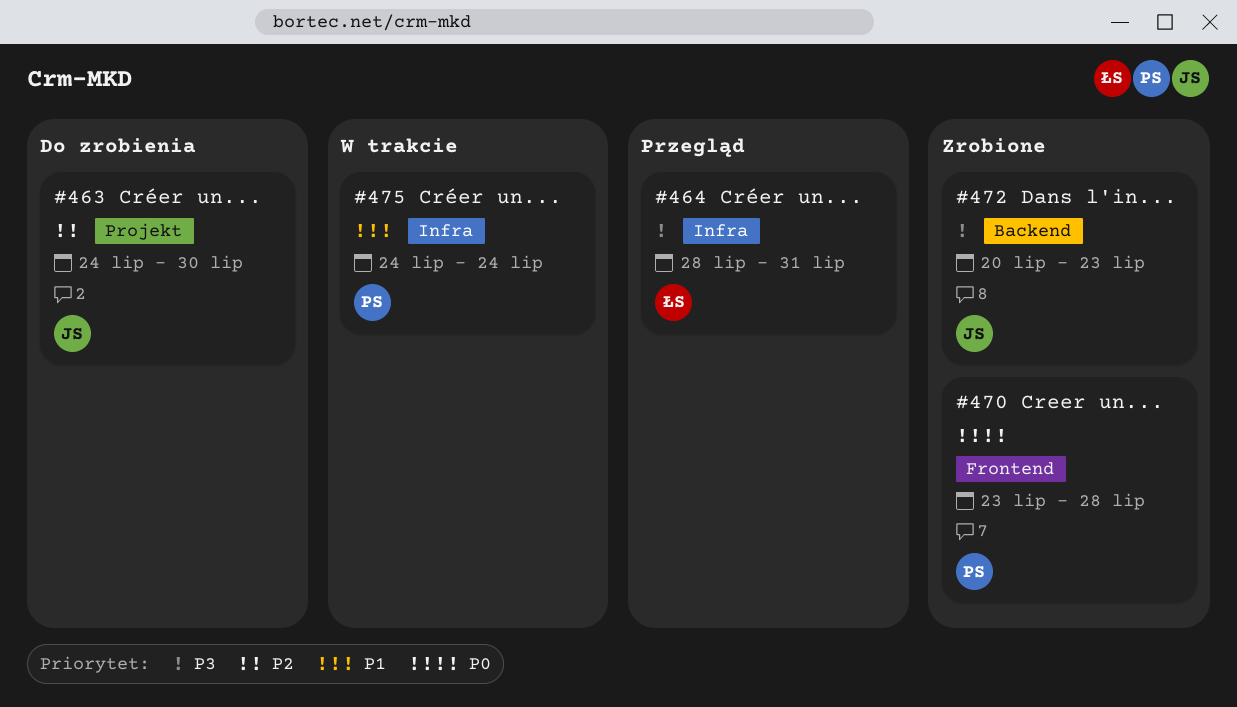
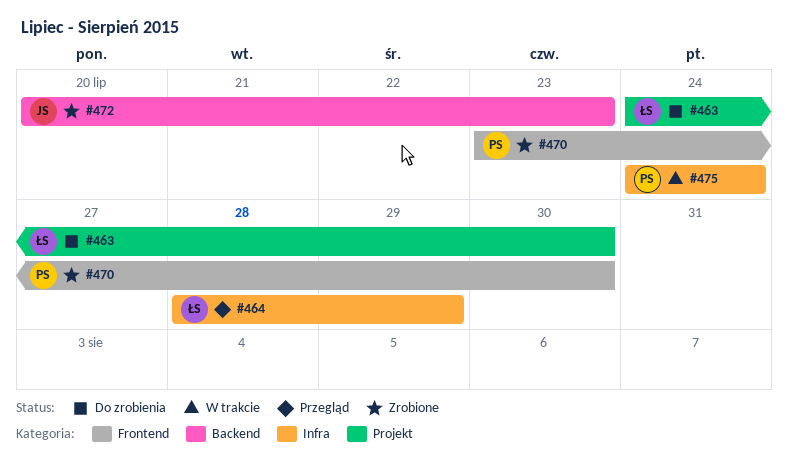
#463, owner: JS -> ŁS
#464, due: Jul 31 -> Jul 29
#470, due: Jul 28 -> Jul 30

